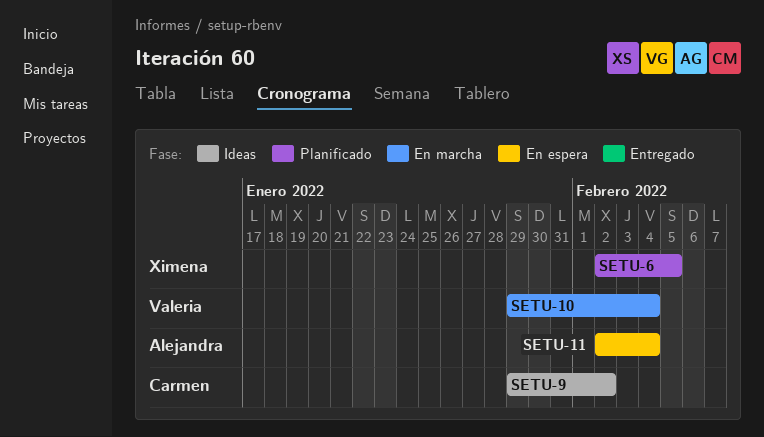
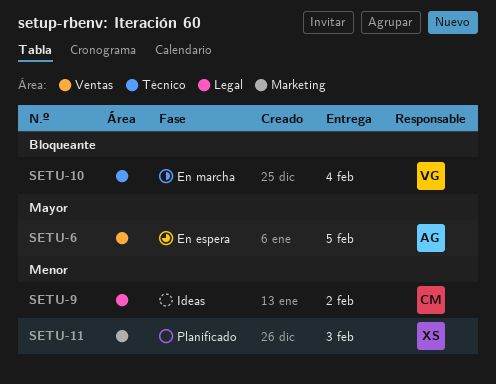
SETU-6, status: Planificado -> En espera
SETU-6, owner: Ximena -> Alejandra
SETU-11, status: En espera -> Planificado
SETU-11, owner: Alejandra -> Ximena
SETU-11, due: Feb 4 -> Feb 3

